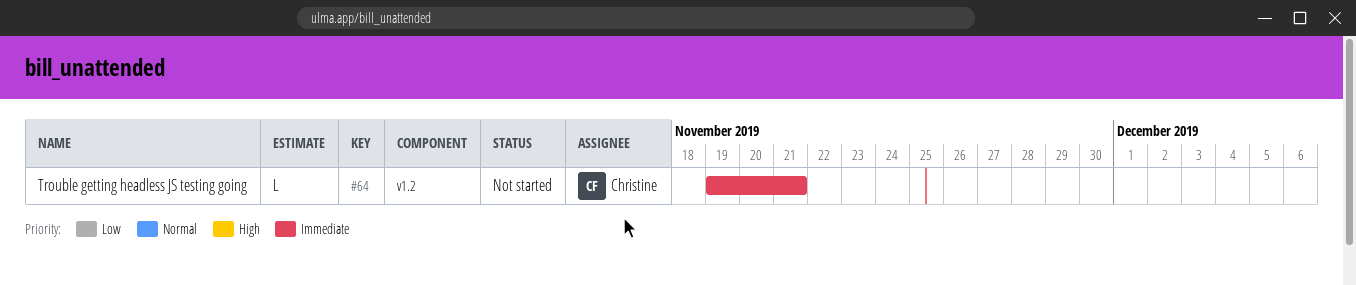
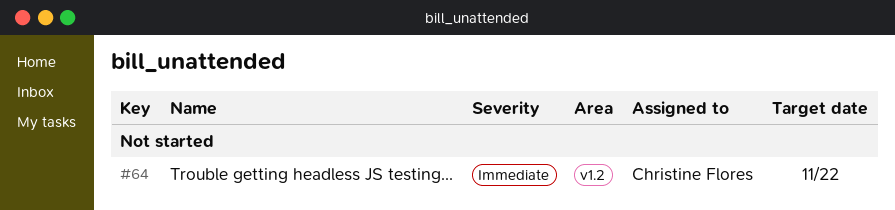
#64, due: Nov 21 -> Nov 22

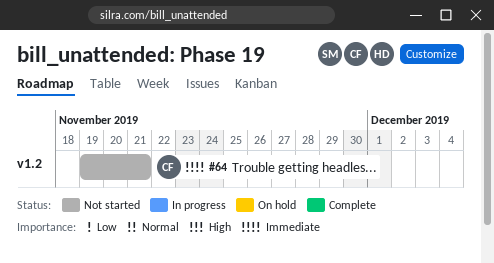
#64, due: Nov 22 -> Nov 21

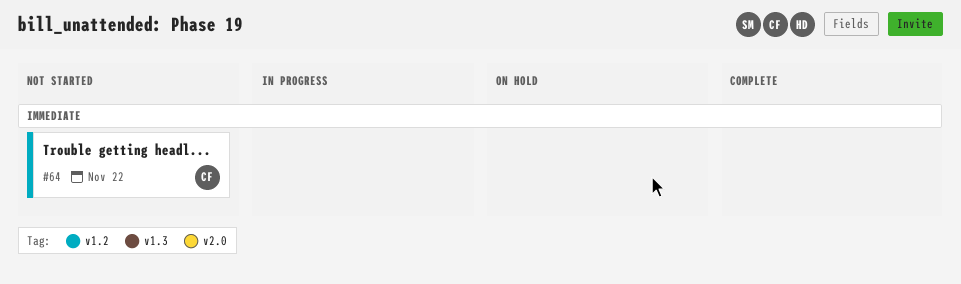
#64, due: Nov 21 -> Nov 22

